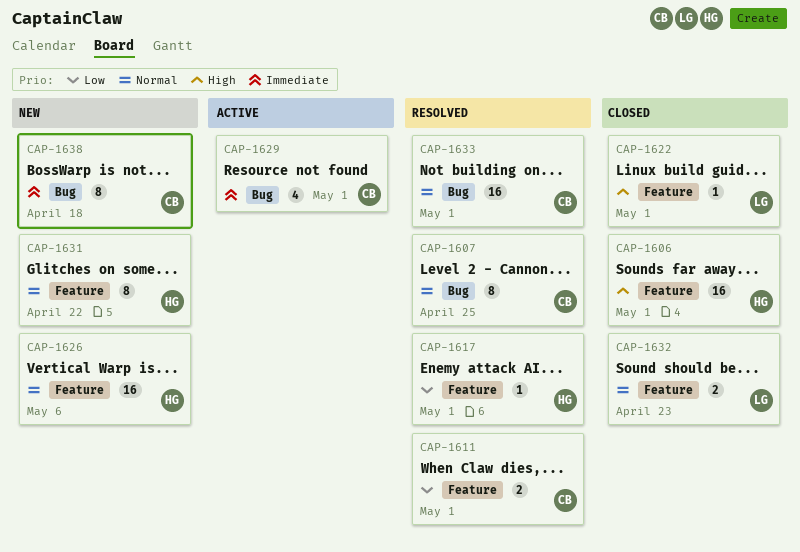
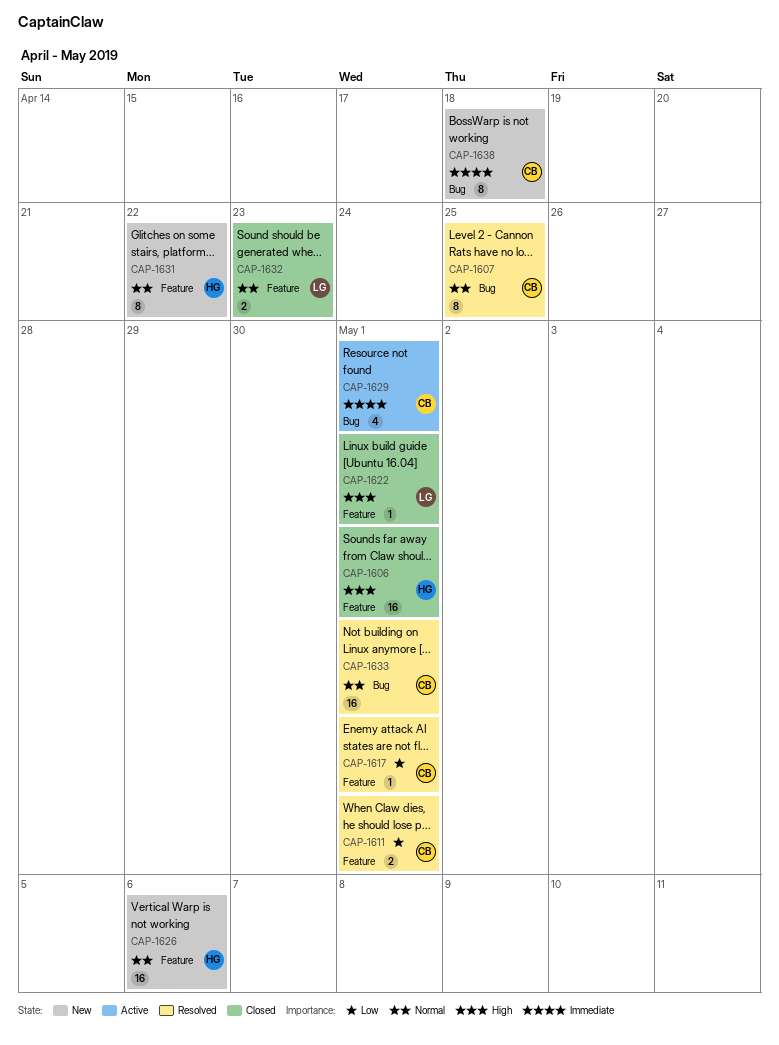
CAP-1617, owner: HG -> CB

